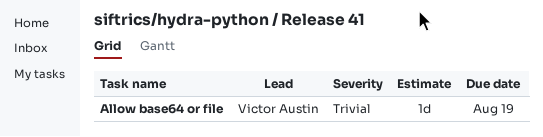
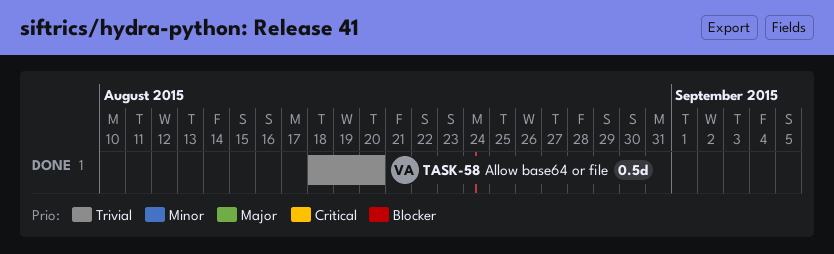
Allow base64 or file, estimate: 1d -> 0.5d
Allow base64 or file, due: Aug 19 -> Aug 20

